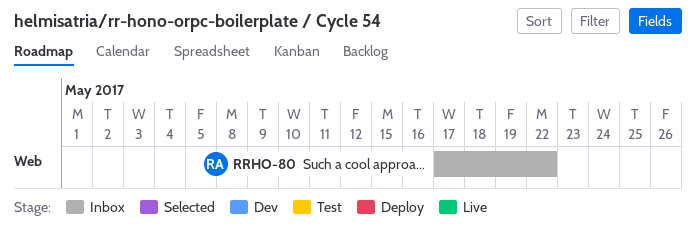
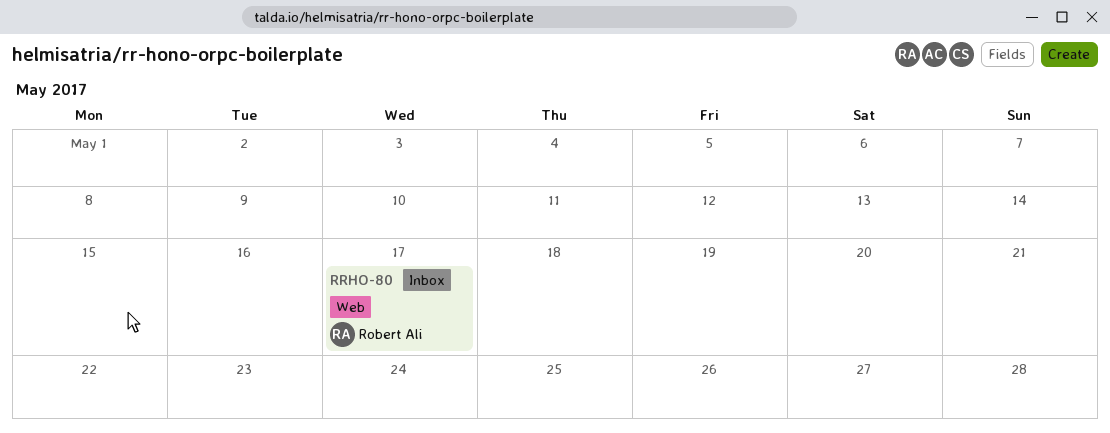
RRHO-80, due: May 22 -> May 17

